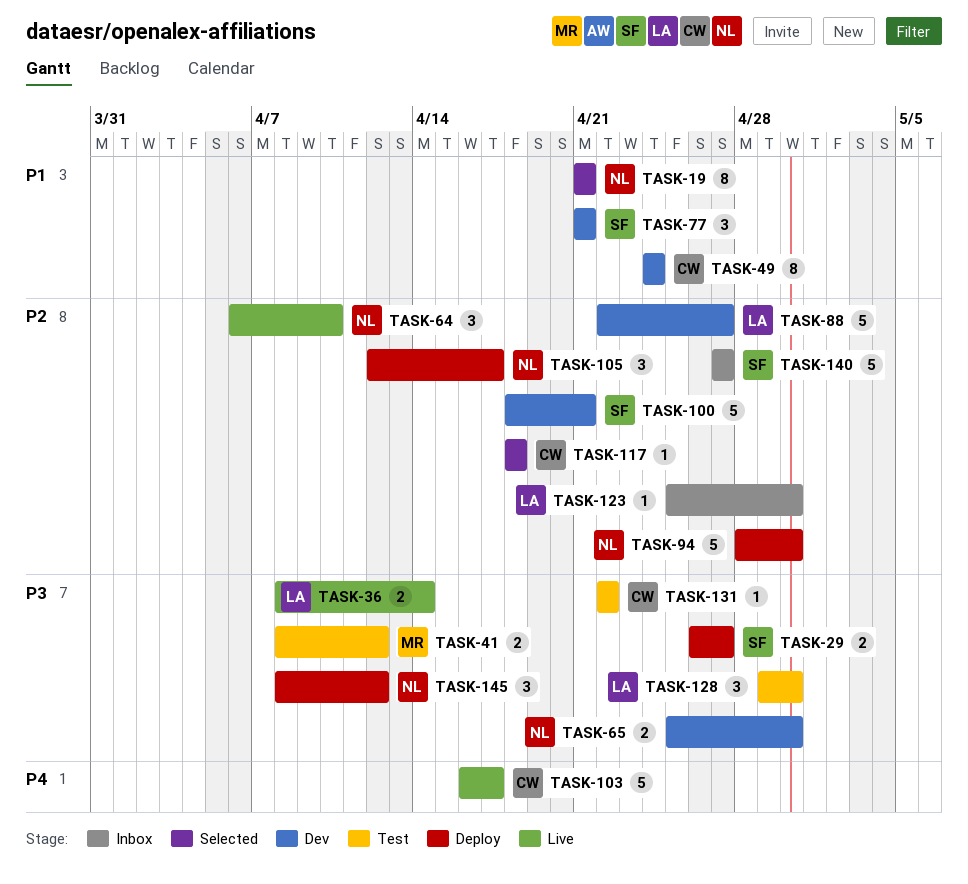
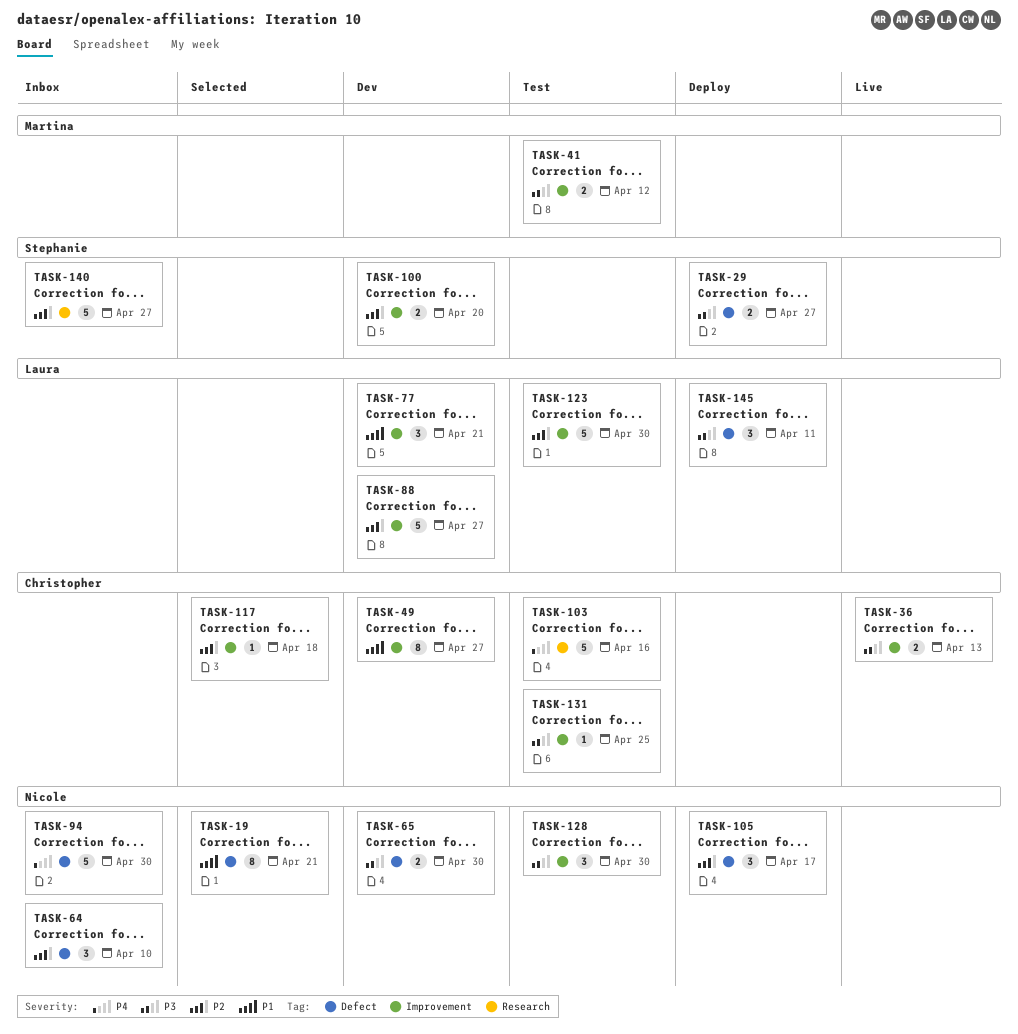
TASK-36, owner: Laura -> Christopher
TASK-36, due: Apr 14 -> Apr 13
TASK-49, due: Apr 24 -> Apr 27
TASK-64, status: Live -> Inbox
TASK-77, owner: Stephanie -> Laura
TASK-94, status: Deploy -> Inbox
TASK-94, priority: P2 -> P4
TASK-100, estimate: 5 -> 2
TASK-100, due: Apr 21 -> Apr 20
TASK-103, status: Live -> Test
TASK-103, due: Apr 17 -> Apr 16
TASK-123, status: Inbox -> Test
TASK-123, estimate: 1 -> 5
TASK-128, owner: Laura -> Nicole
TASK-131, due: Apr 22 -> Apr 25
TASK-145, owner: Nicole -> Laura
TASK-145, due: Apr 12 -> Apr 11

